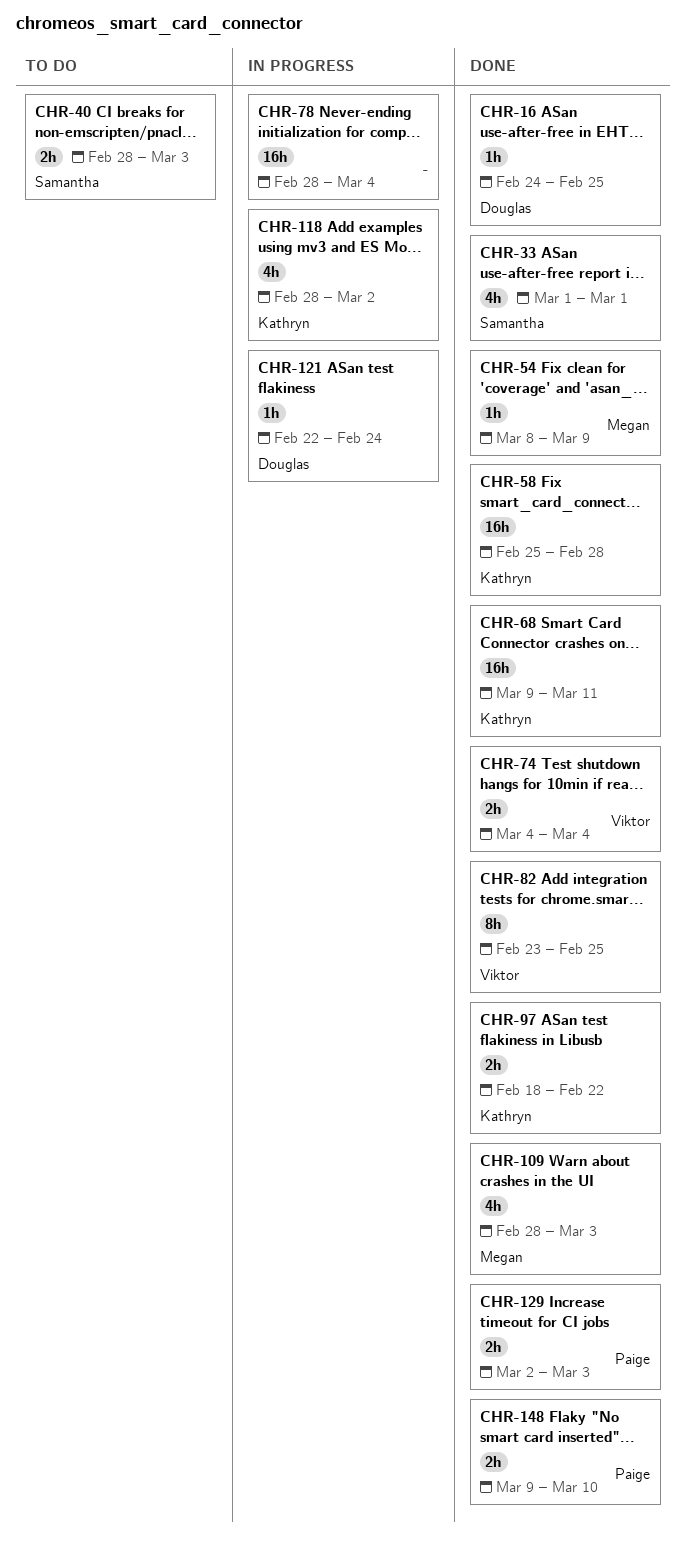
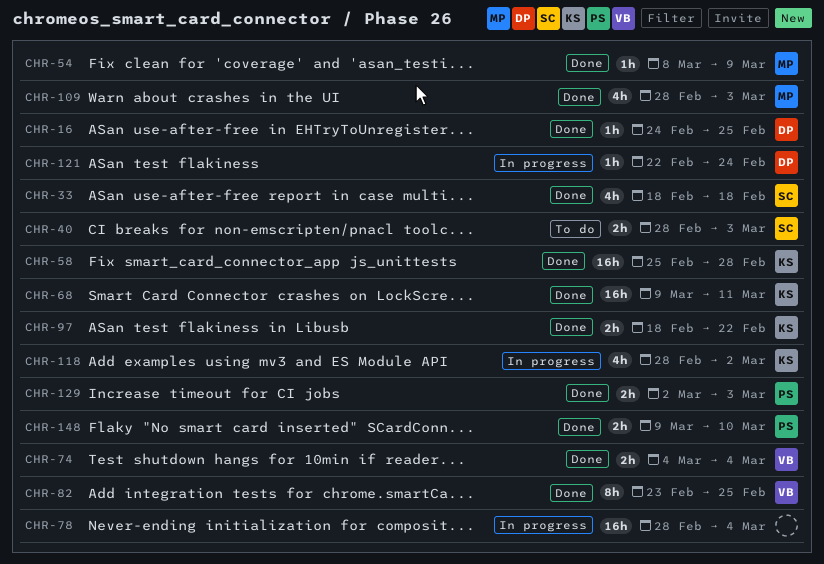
CHR-33, start: Mar 1 -> Feb 18
CHR-33, due: Mar 1 -> Feb 18

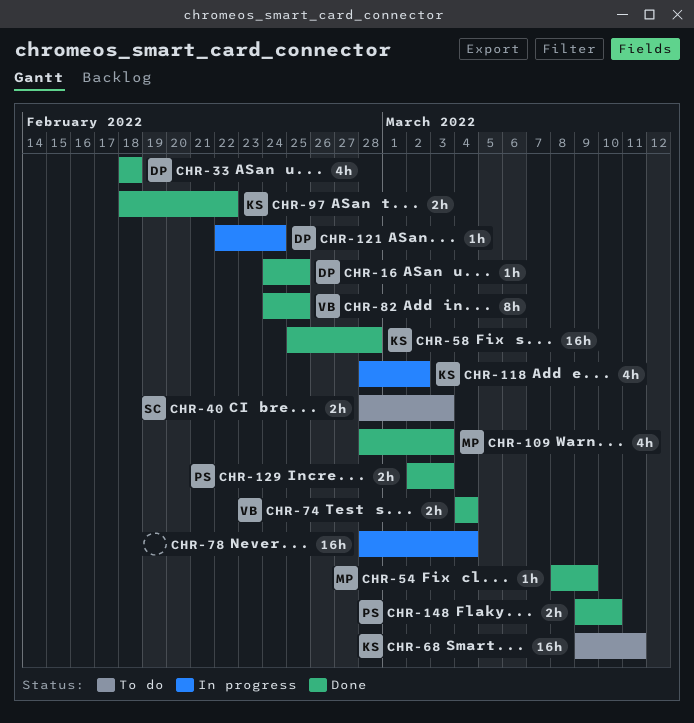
CHR-33, owner: SC -> DP
CHR-68, status: Done -> To do
CHR-82, start: Feb 23 -> Feb 24

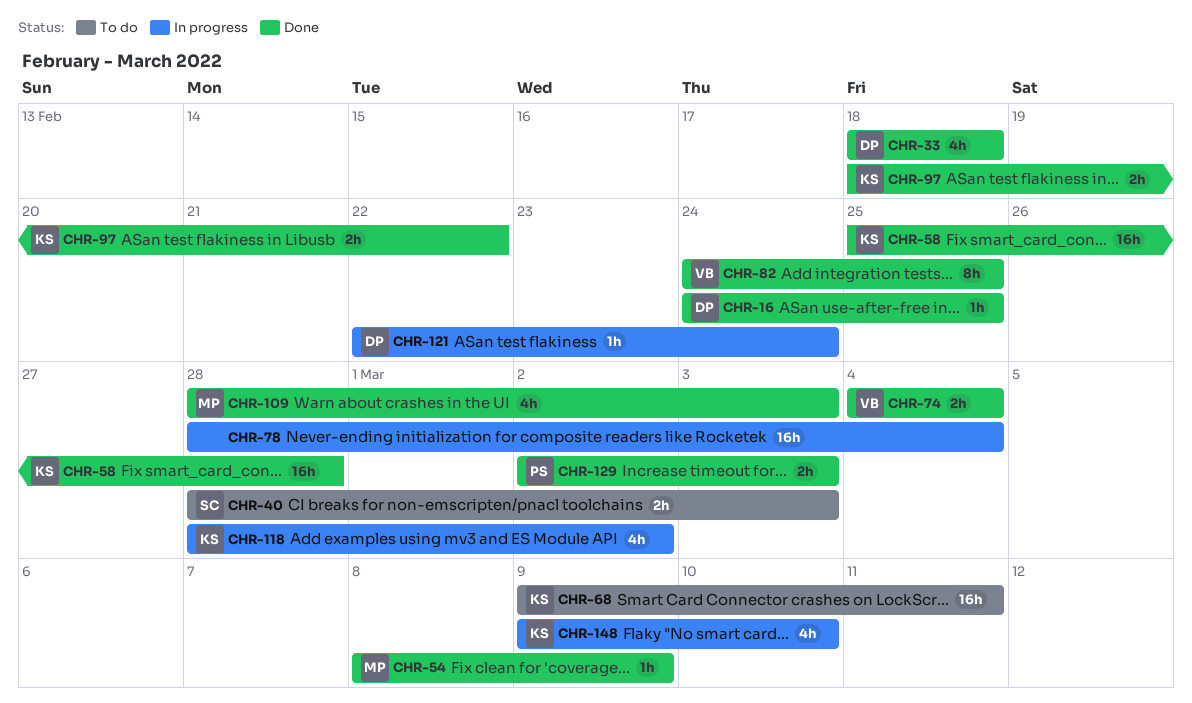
CHR-148, status: Done -> In progress
CHR-148, owner: PS -> KS
CHR-148, estimate: 2h -> 4h

